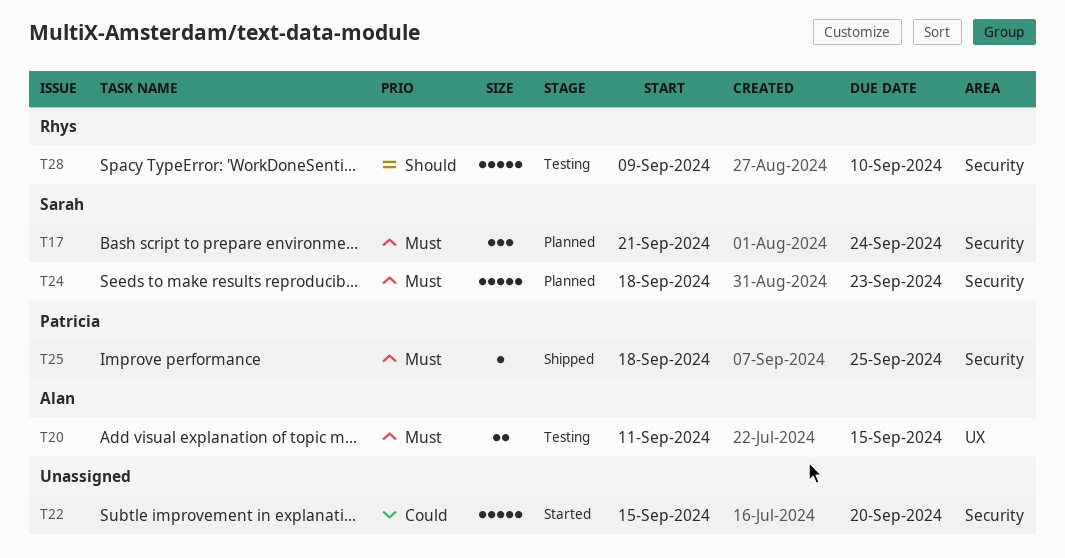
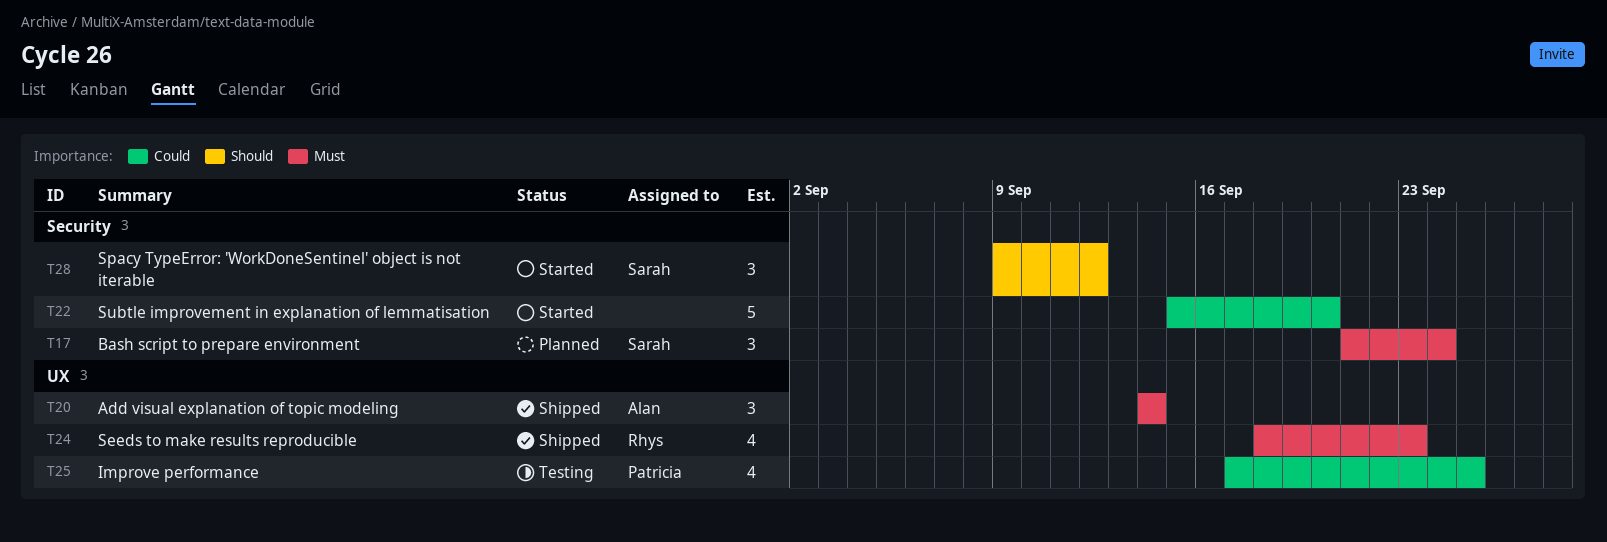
T20, status: Testing -> Shipped
T20, estimate: 2 -> 3
T20, start: Sep 11 -> Sep 14
T20, due: Sep 15 -> Sep 14
T24, status: Planned -> Shipped
T24, owner: Sarah -> Rhys
T24, label: Security -> UX
T24, estimate: 5 -> 4
T25, status: Shipped -> Testing
T25, priority: Must -> Could
T25, label: Security -> UX
T25, estimate: 1 -> 4
T25, start: Sep 18 -> Sep 17
T28, status: Testing -> Started
T28, owner: Rhys -> Sarah
T28, estimate: 5 -> 3
T28, due: Sep 10 -> Sep 12

